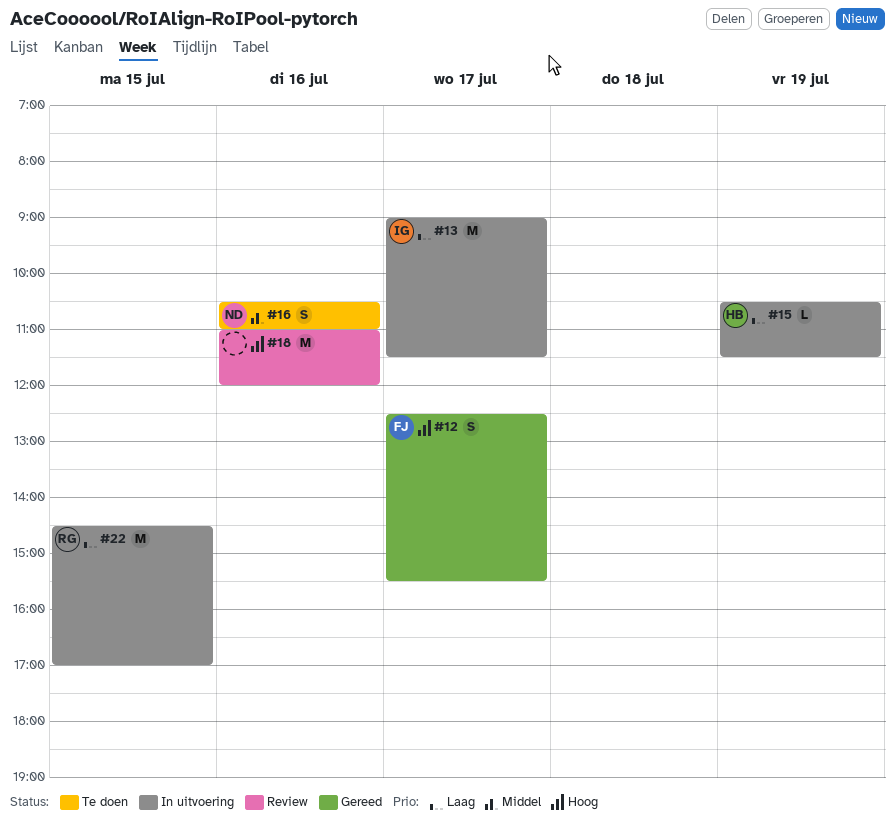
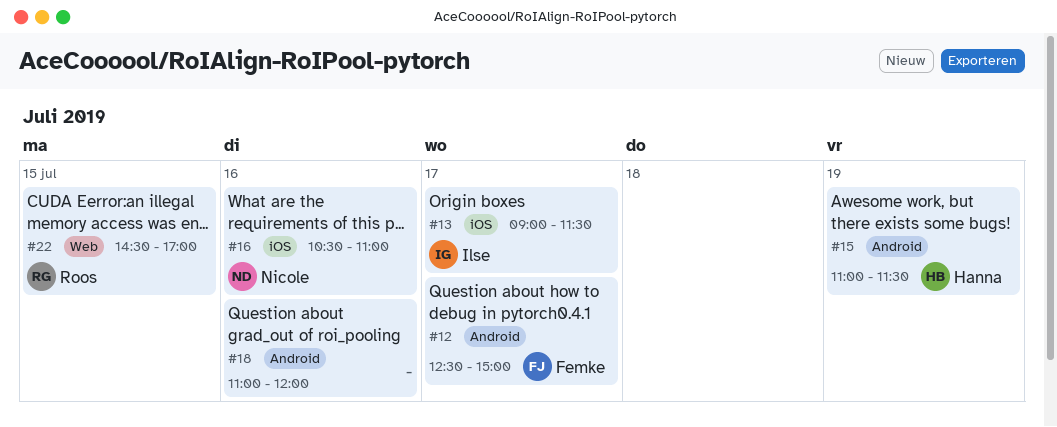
#12, ends: 15:30 -> 15:00
#15, begins: 10:30 -> 11:00

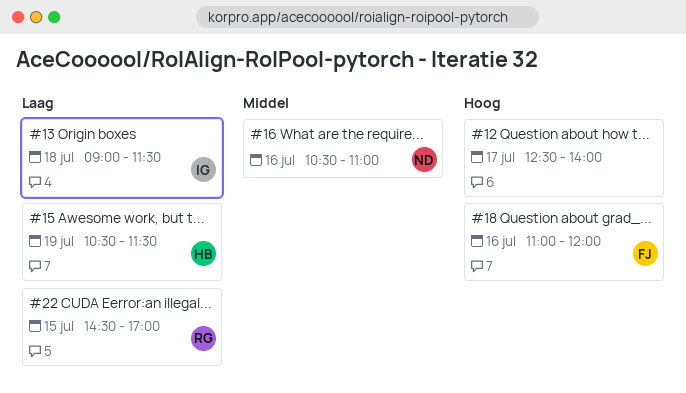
#12, owner: Femke -> none
#12, ends: 15:00 -> 14:00
#13, day: Jul 17 -> Jul 18
#15, begins: 11:00 -> 10:30
#18, owner: none -> Femke

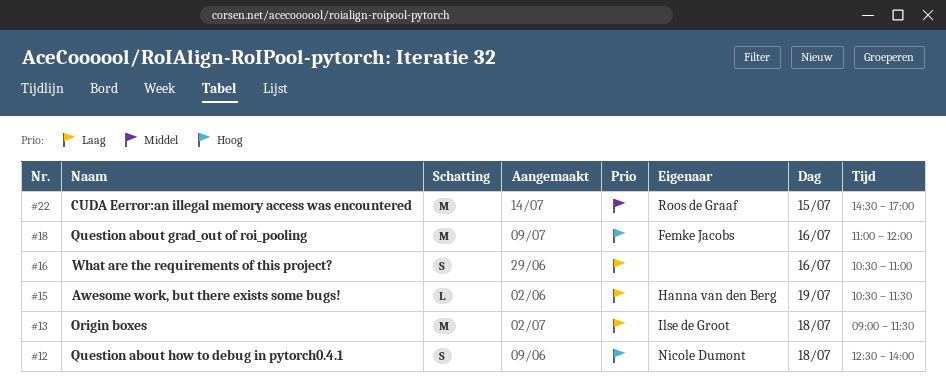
#12, owner: none -> Nicole Dumont
#12, day: Jul 17 -> Jul 18
#16, owner: Nicole Dumont -> none
#16, priority: Middel -> Laag
#22, priority: Laag -> Middel

